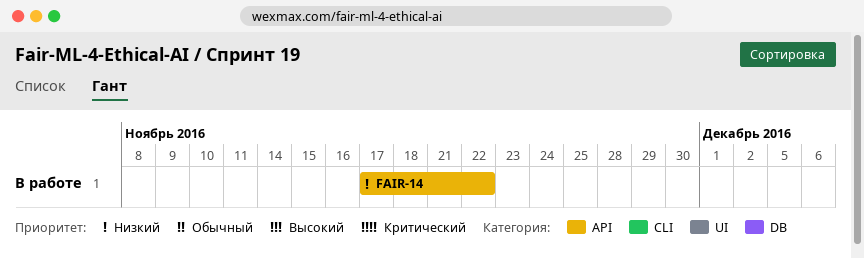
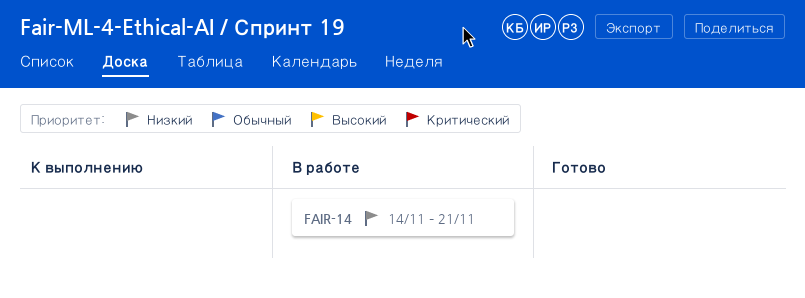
FAIR-14, start: Nov 17 -> Nov 14
FAIR-14, due: Nov 22 -> Nov 21

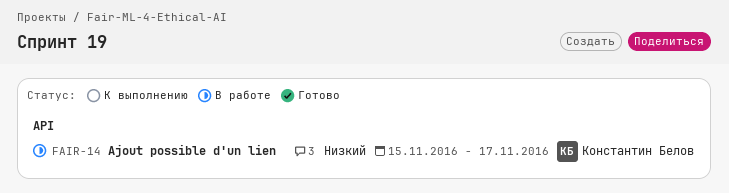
FAIR-14, start: Nov 14 -> Nov 15
FAIR-14, due: Nov 21 -> Nov 17

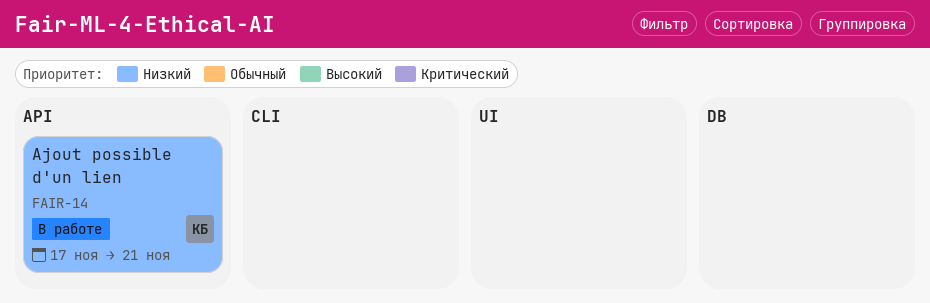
FAIR-14, start: Nov 15 -> Nov 17
FAIR-14, due: Nov 17 -> Nov 21

